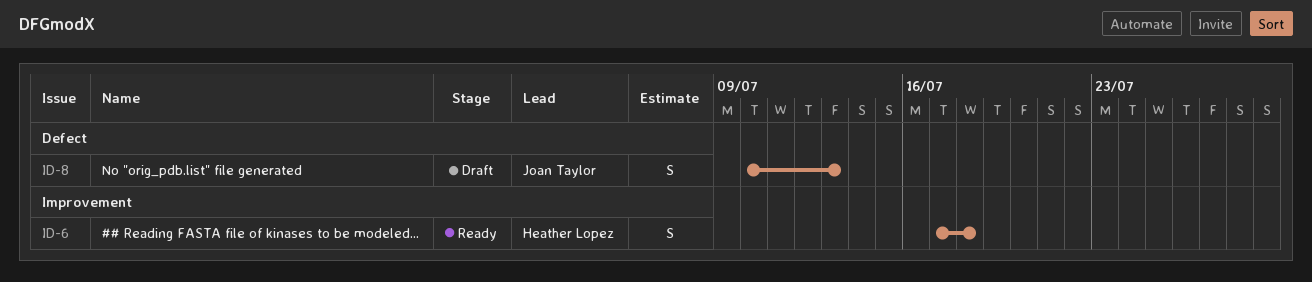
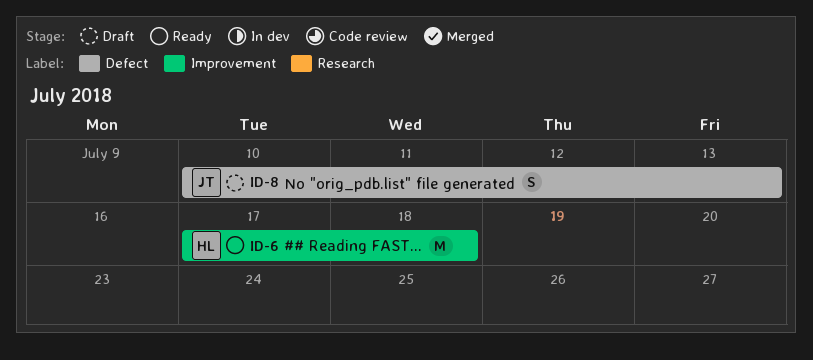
ID-6, estimate: S -> M

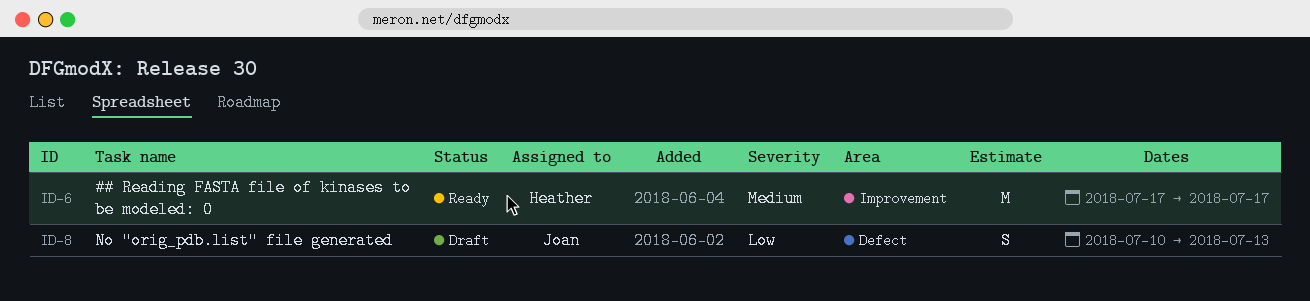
ID-6, due: Jul 18 -> Jul 17

